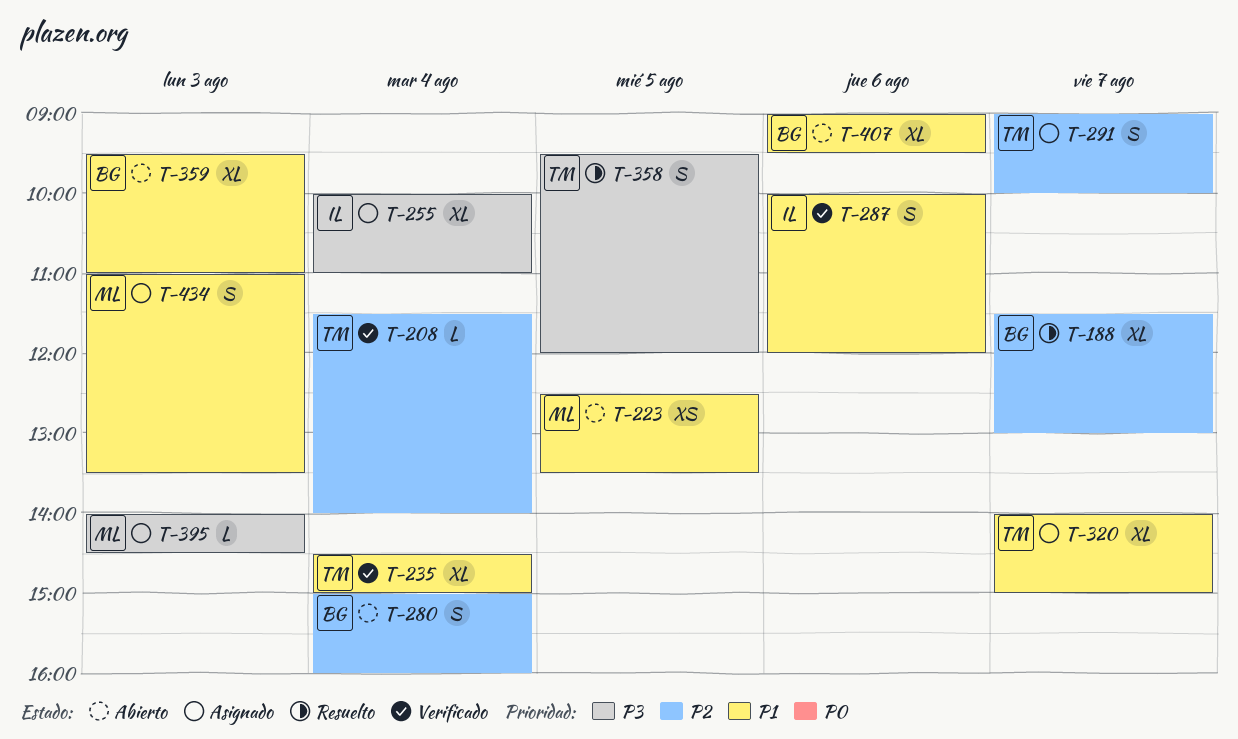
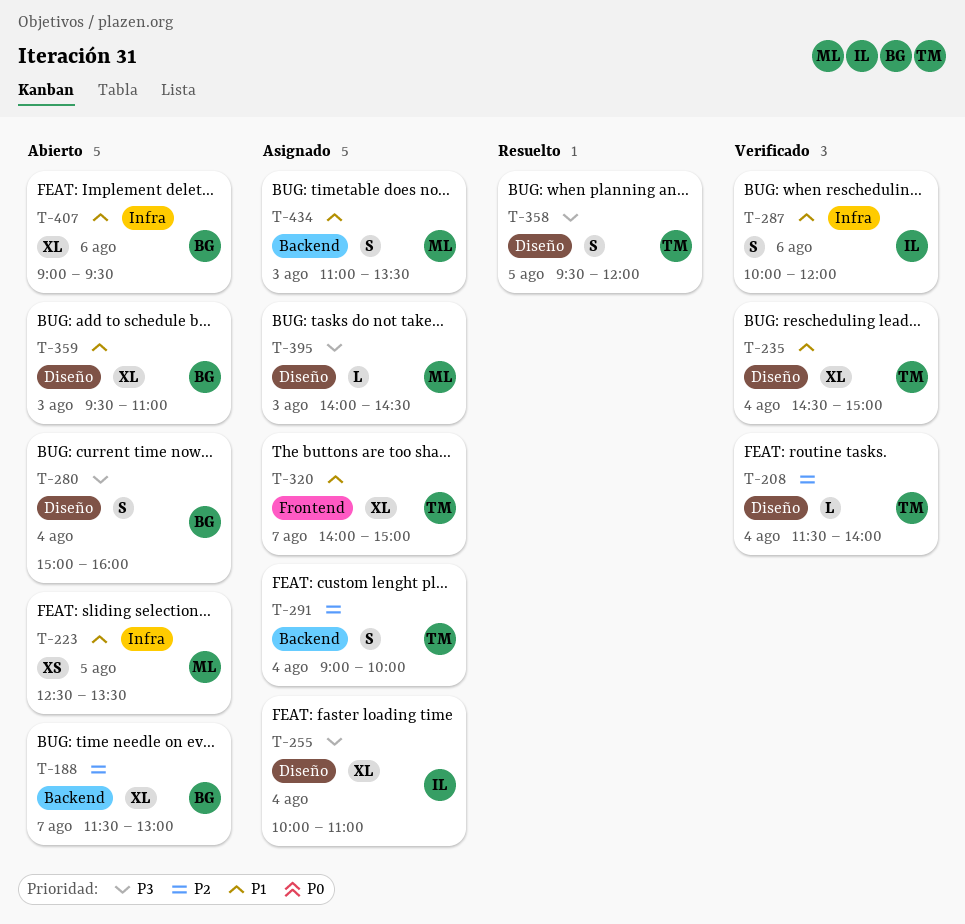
T-188, status: Resuelto -> Abierto
T-280, priority: P2 -> P3
T-291, day: Aug 7 -> Aug 4

